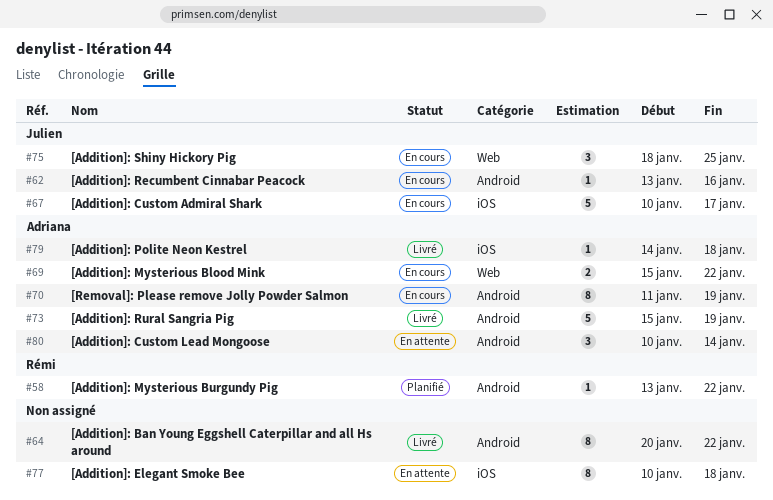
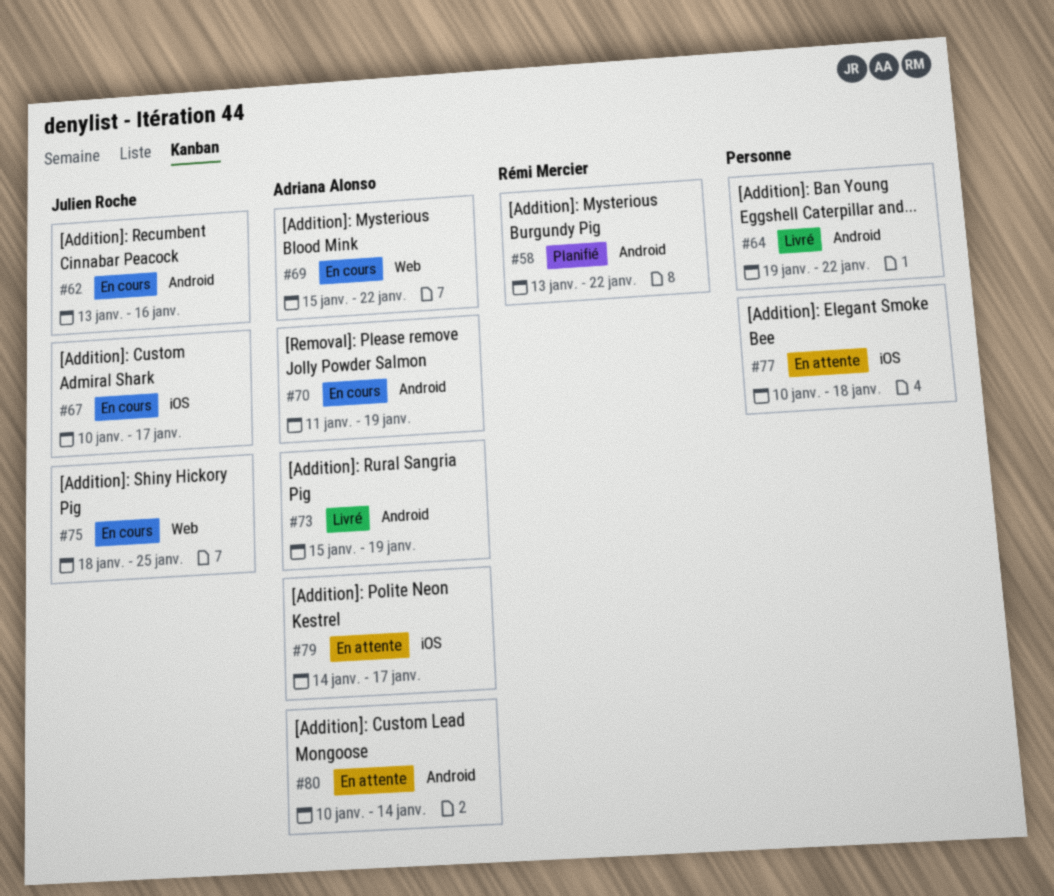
#64, start: Jan 20 -> Jan 19
#79, status: Livré -> En attente
#79, due: Jan 18 -> Jan 17

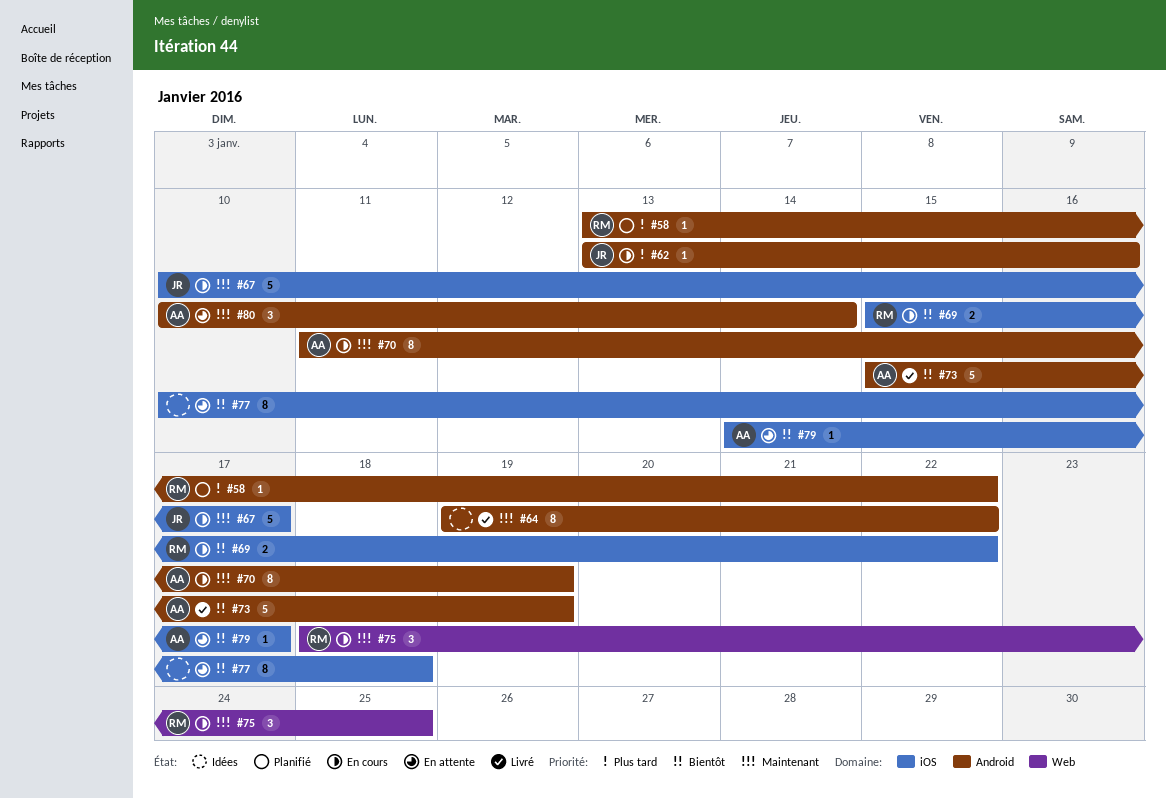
#69, owner: Adriana Alonso -> Rémi Mercier
#69, label: Web -> iOS
#75, owner: Julien Roche -> Rémi Mercier

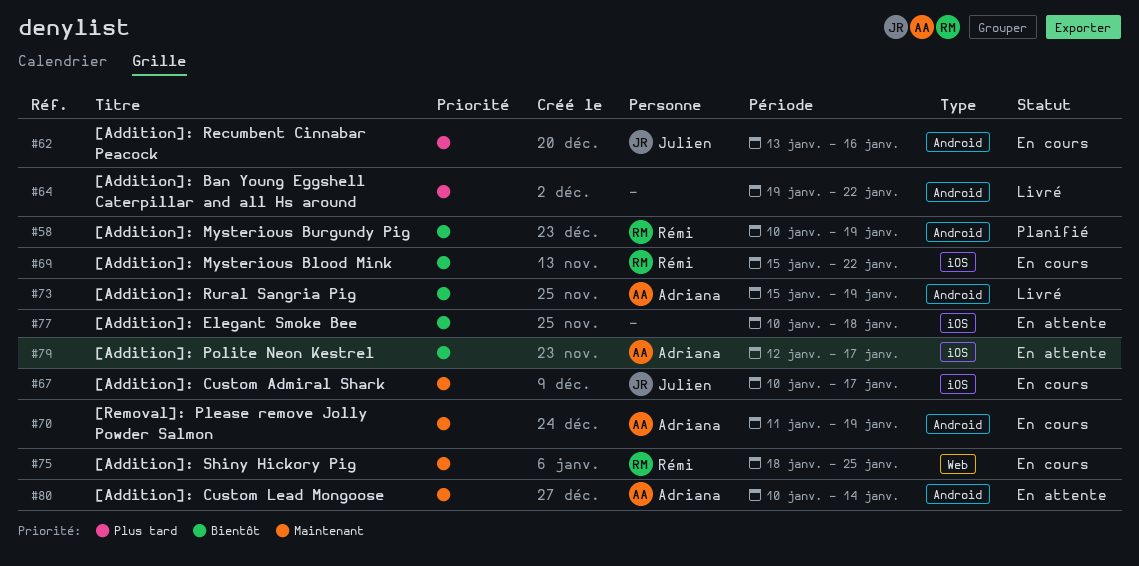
#58, priority: Plus tard -> Bientôt
#58, start: Jan 13 -> Jan 10
#58, due: Jan 22 -> Jan 19
#64, priority: Maintenant -> Plus tard
#79, start: Jan 14 -> Jan 12

